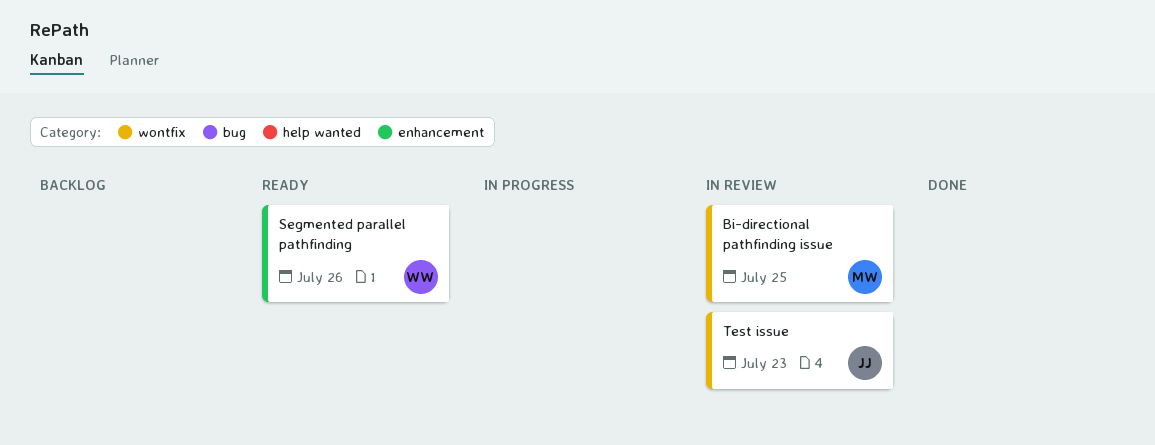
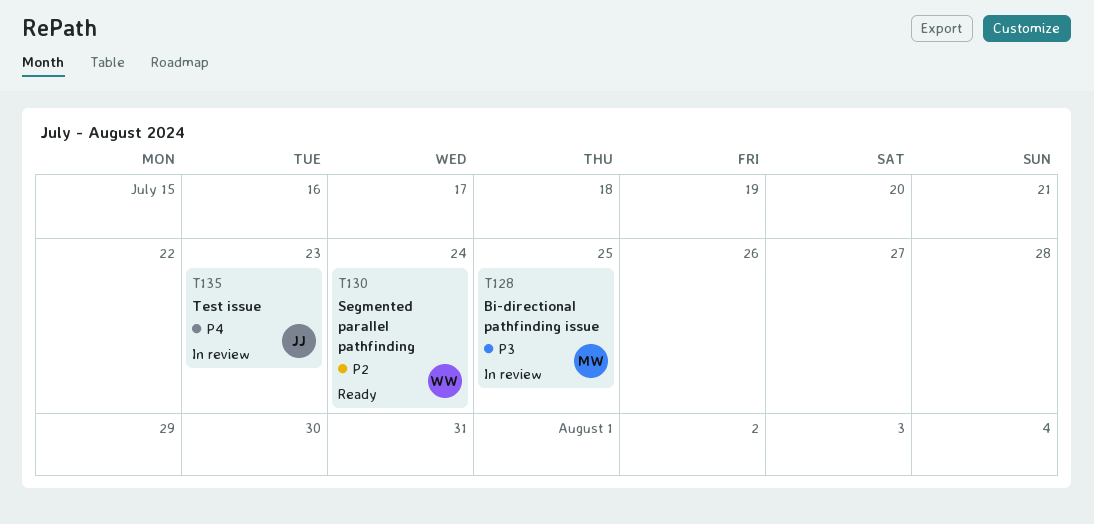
Segmented parallel pathfinding, due: Jul 26 -> Jul 24

